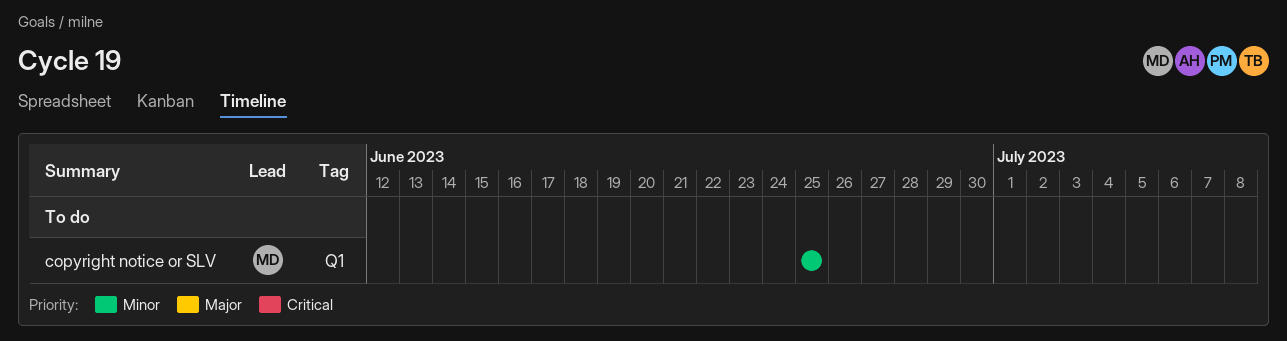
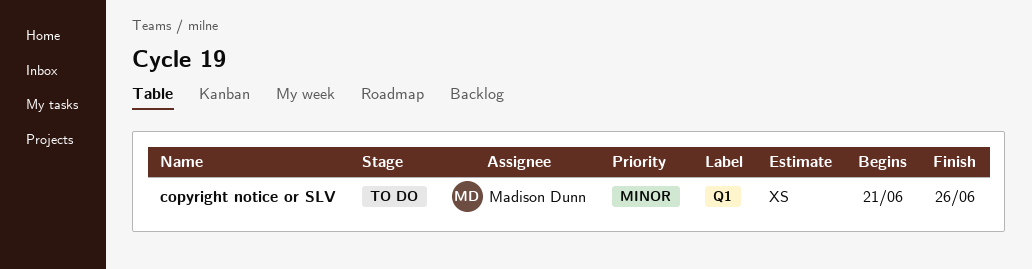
copyright notice or SLV, start: Jun 25 -> Jun 21
copyright notice or SLV, due: Jun 25 -> Jun 26

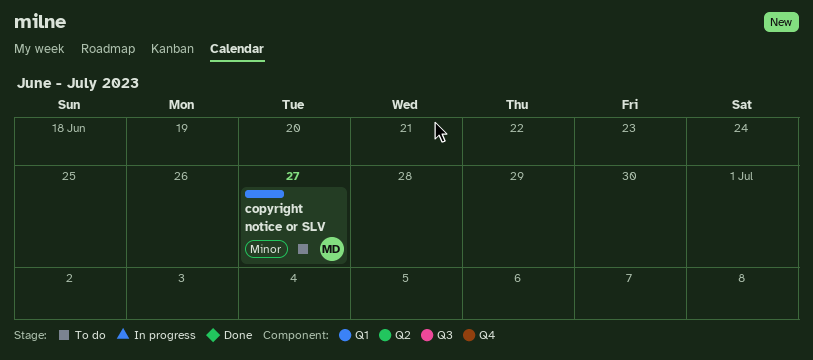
copyright notice or SLV, due: Jun 26 -> Jun 27

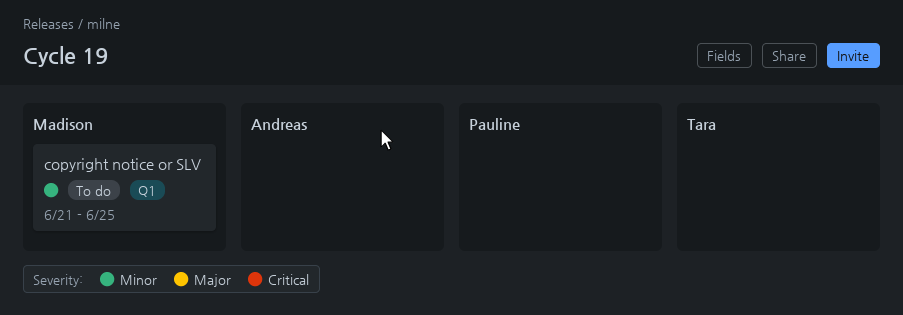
copyright notice or SLV, due: Jun 27 -> Jun 25

